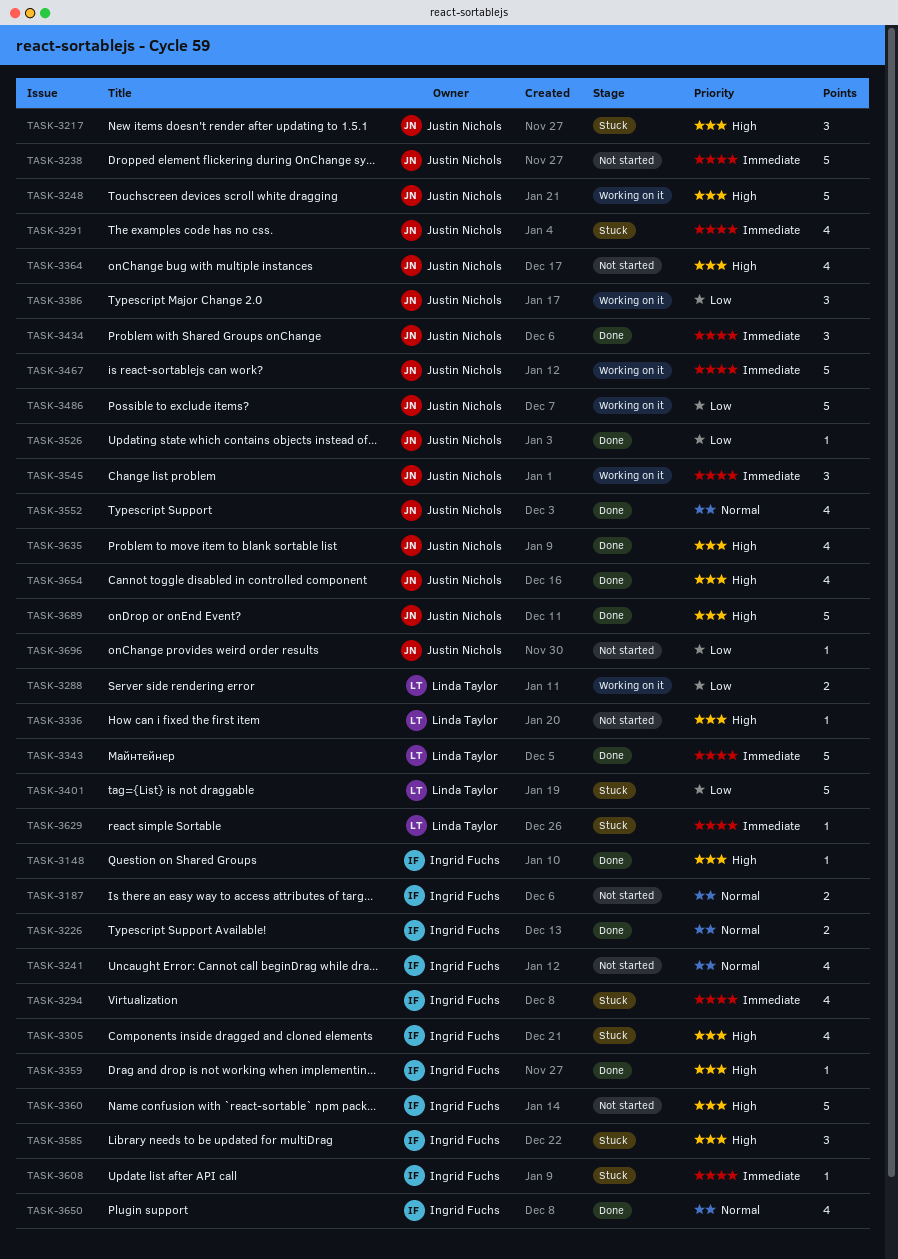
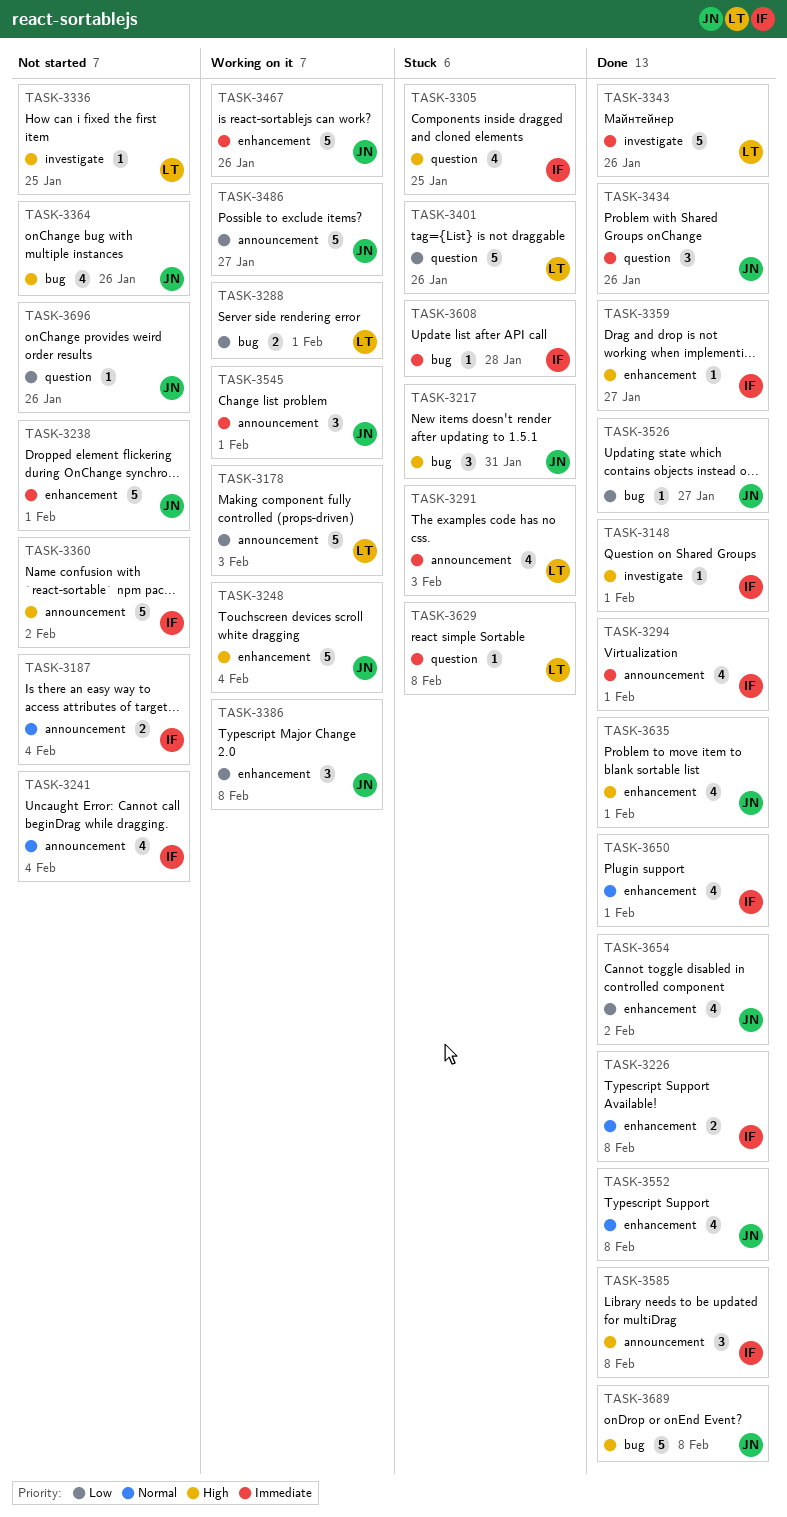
TASK-3178: none -> present
TASK-3291, owner: Justin Nichols -> Linda Taylor
TASK-3294, status: Stuck -> Done
TASK-3585, status: Stuck -> Done
TASK-3654, priority: High -> Low

